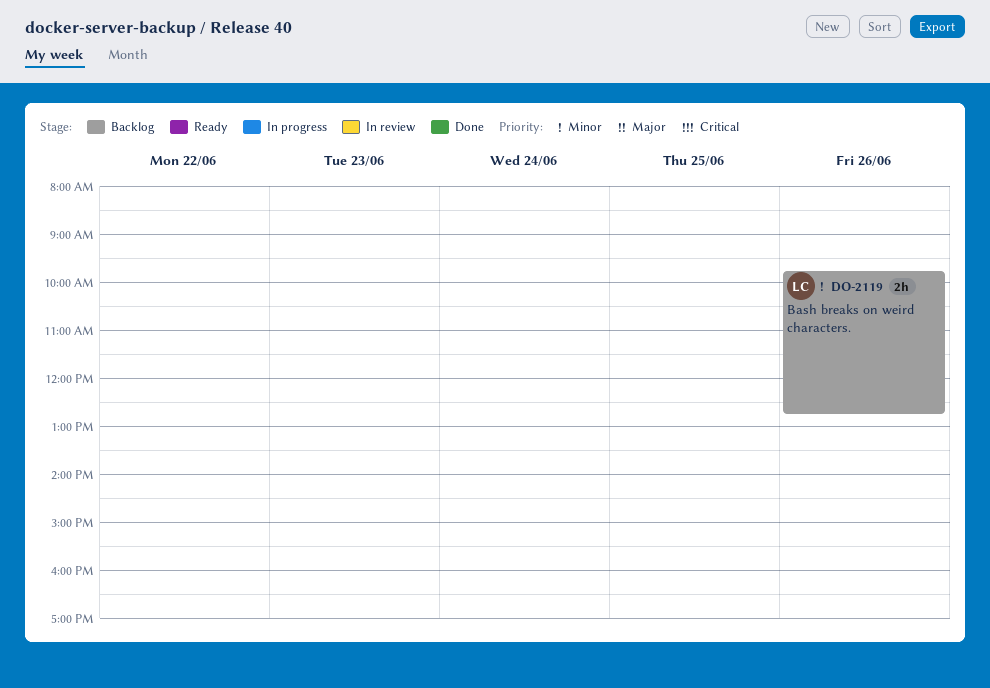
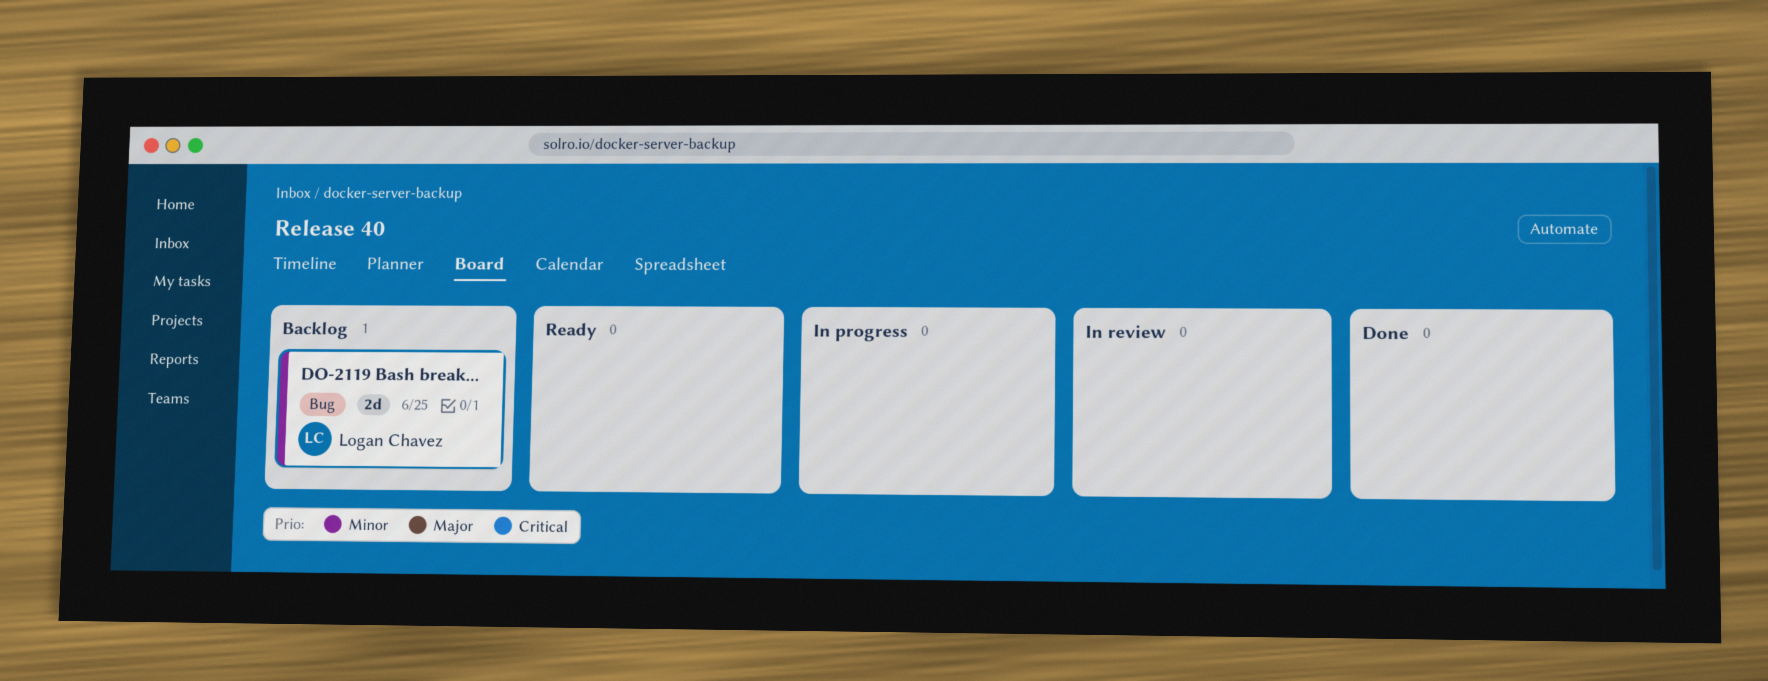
DO-2119, estimate: 2h -> 2d
DO-2119, day: Jun 26 -> Jun 25

